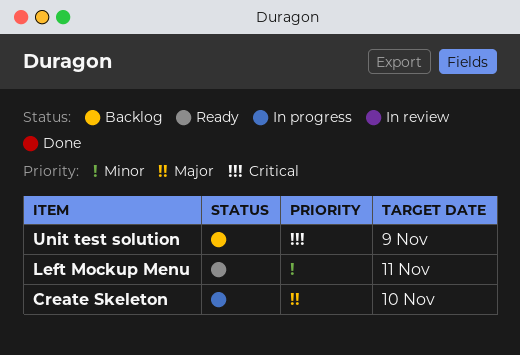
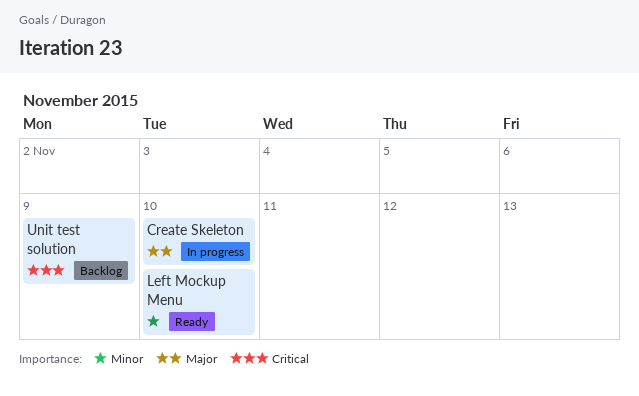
Left Mockup Menu, due: Nov 11 -> Nov 10

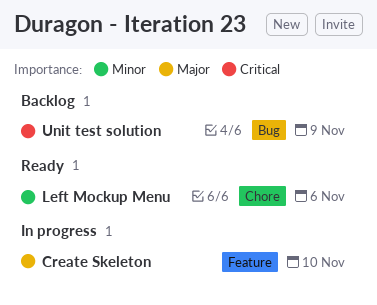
Left Mockup Menu, due: Nov 10 -> Nov 6

